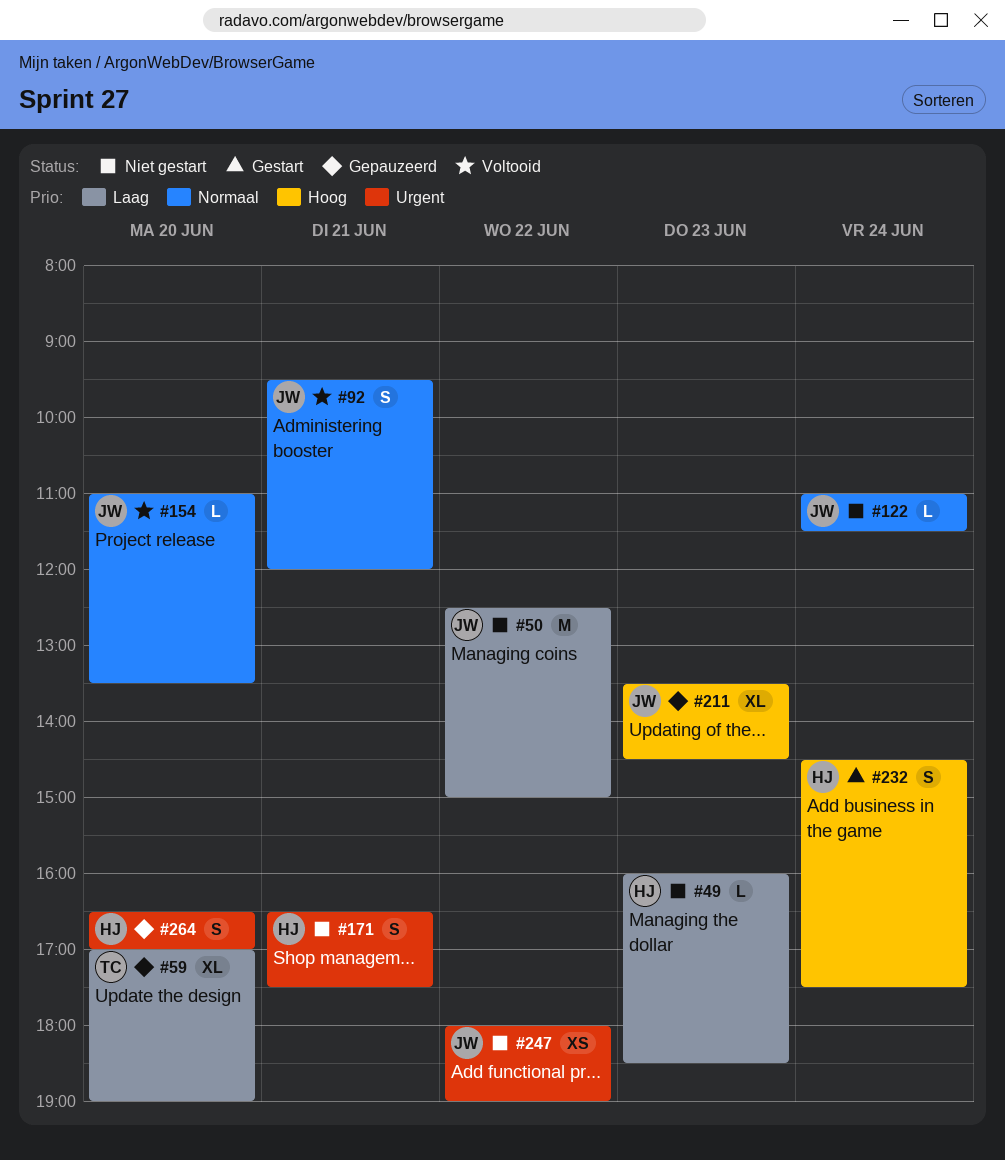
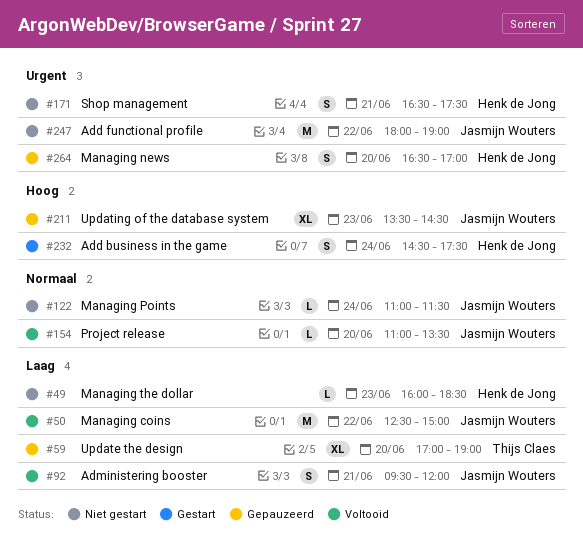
#50, status: Niet gestart -> Voltooid
#92, priority: Normaal -> Laag
#247, estimate: XS -> M

